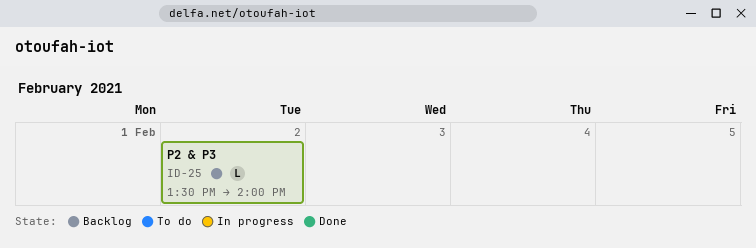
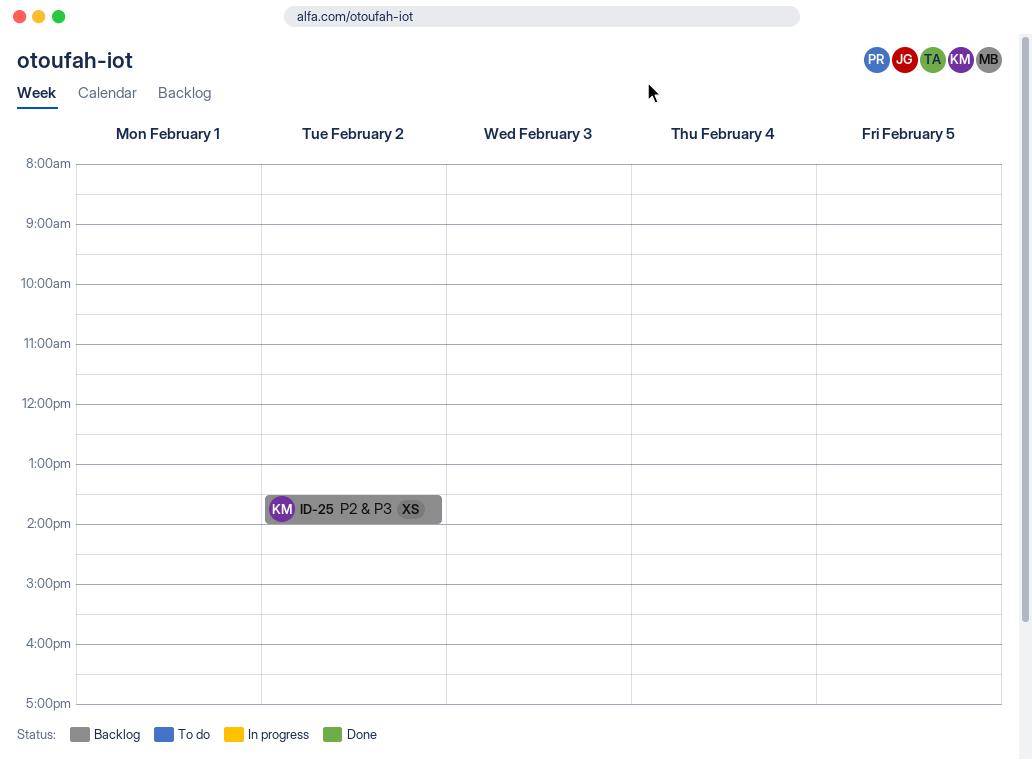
ID-25, estimate: L -> XS

